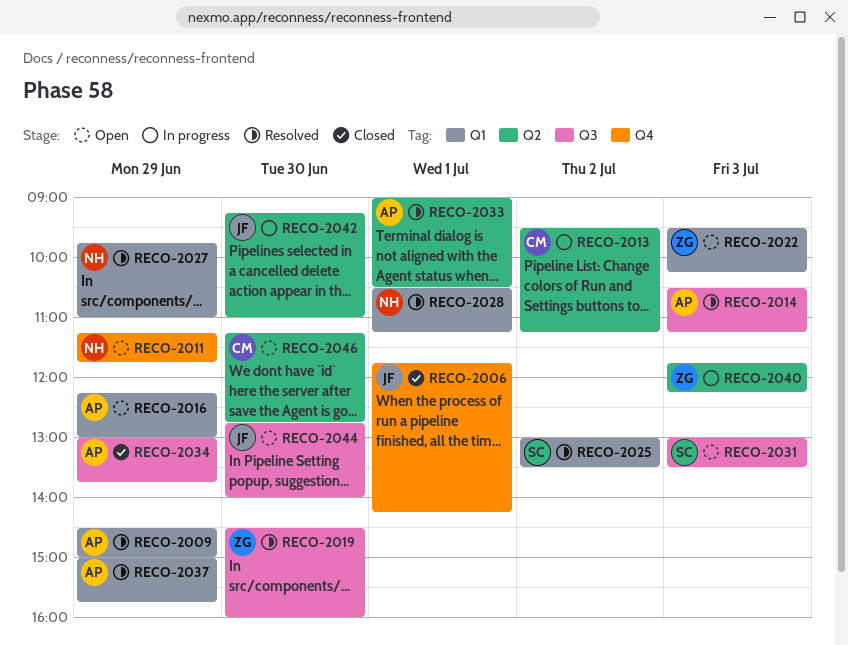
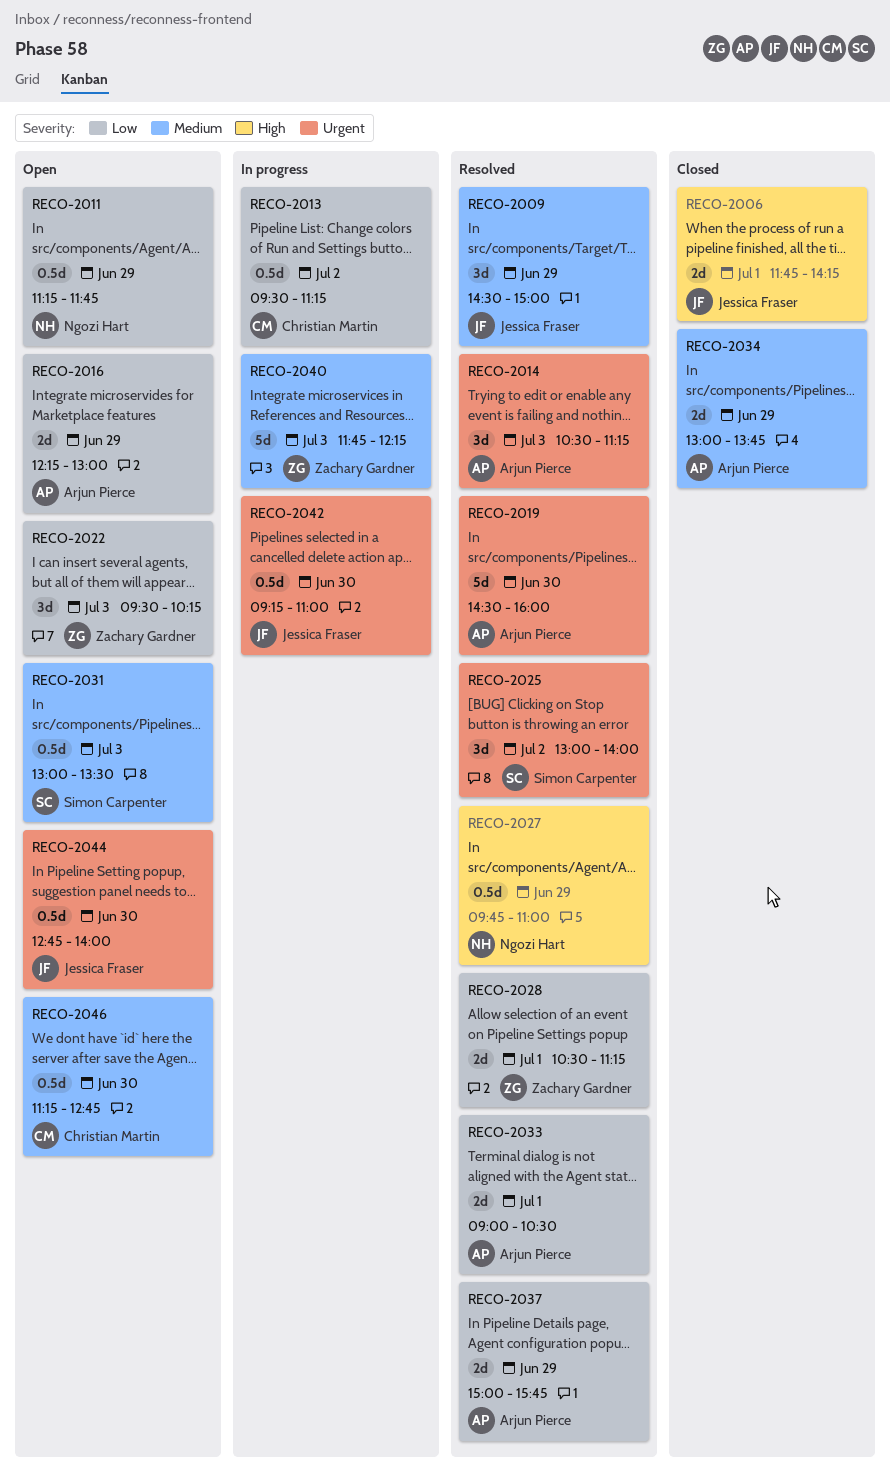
RECO-2009, owner: Arjun Pierce -> Jessica Fraser
RECO-2019, owner: Zachary Gardner -> Arjun Pierce
RECO-2025, ends: 13:30 -> 14:00
RECO-2028, owner: Ngozi Hart -> Zachary Gardner

